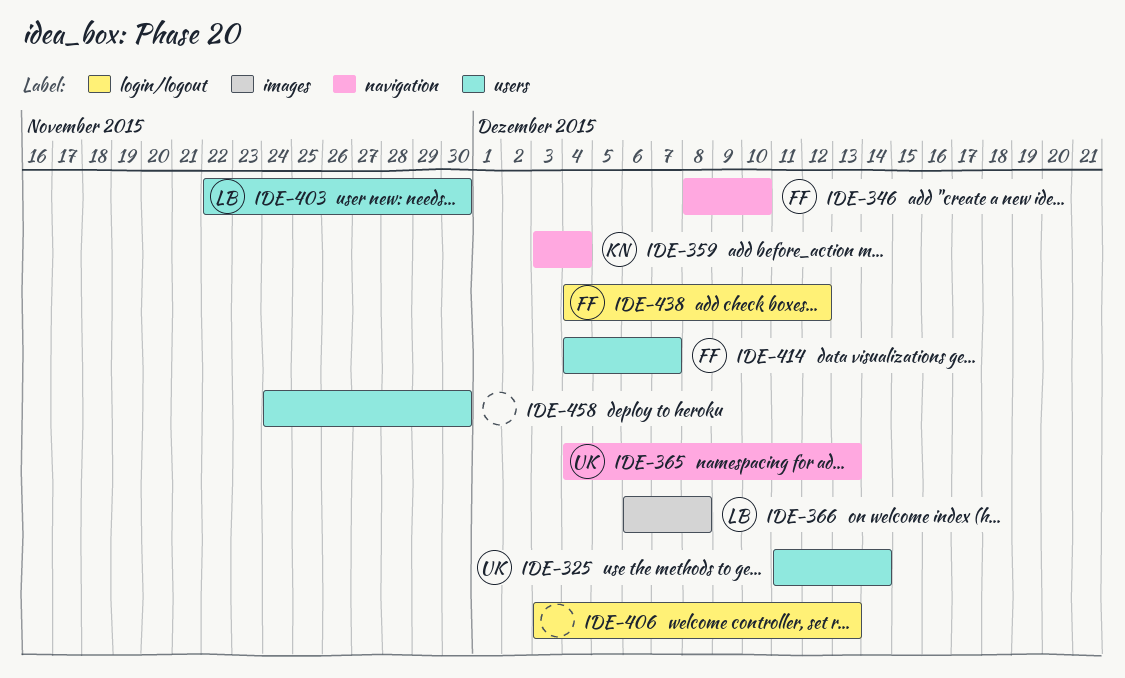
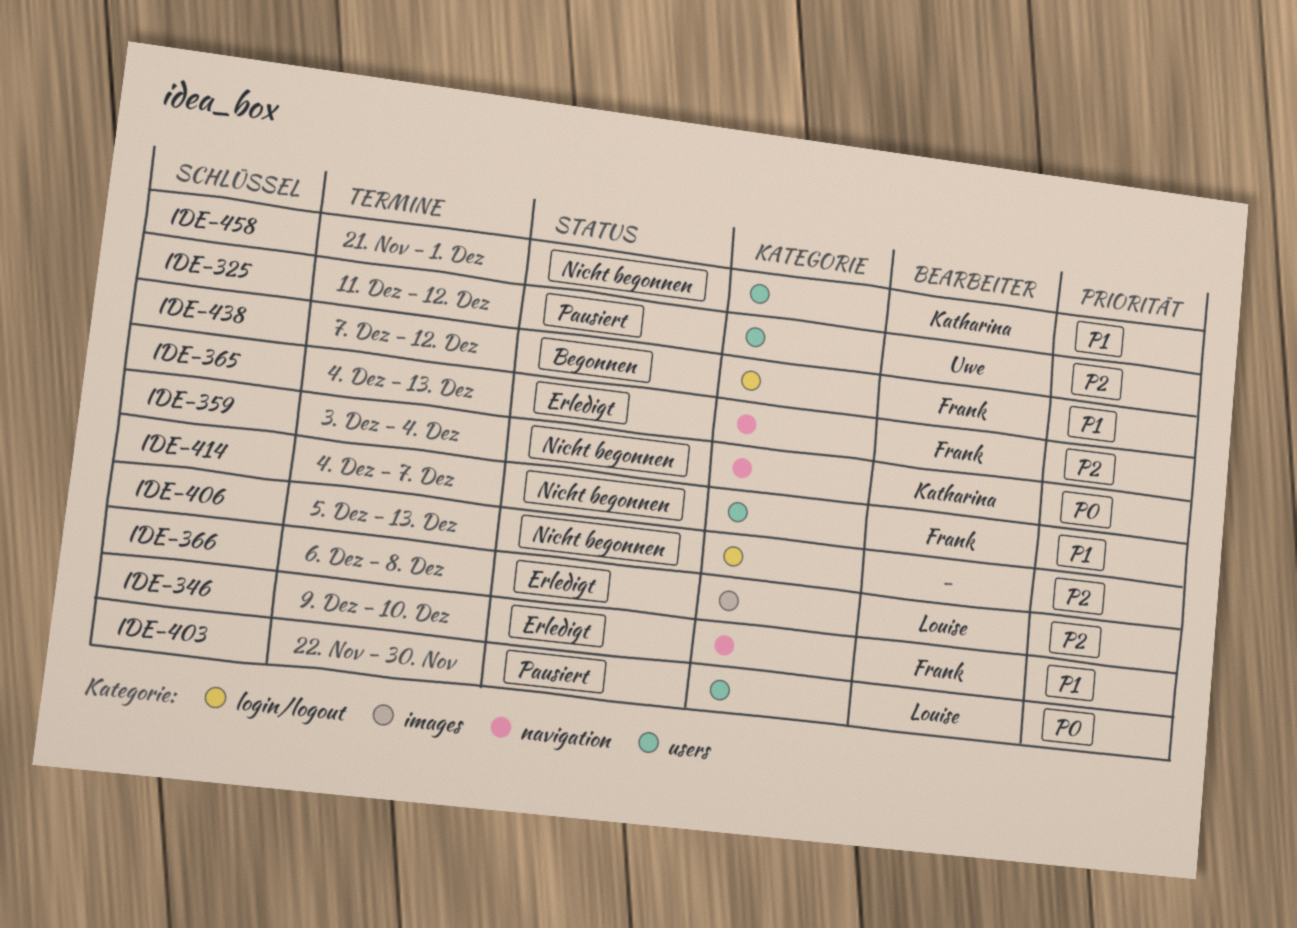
IDE-325, due: Dec 14 -> Dec 12
IDE-346, start: Dec 8 -> Dec 9
IDE-365, owner: Uwe -> Frank
IDE-406, start: Dec 3 -> Dec 5
IDE-438, start: Dec 4 -> Dec 7
IDE-458, owner: none -> Katharina
IDE-458, start: Nov 24 -> Nov 21
IDE-458, due: Nov 30 -> Dec 1

